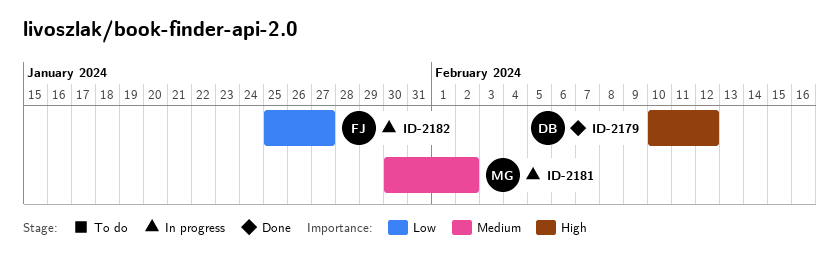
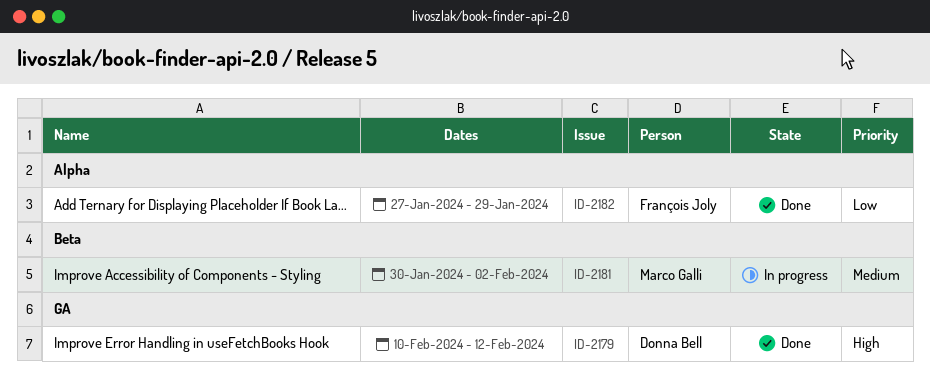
ID-2182, status: In progress -> Done
ID-2182, start: Jan 25 -> Jan 27
ID-2182, due: Jan 27 -> Jan 29

